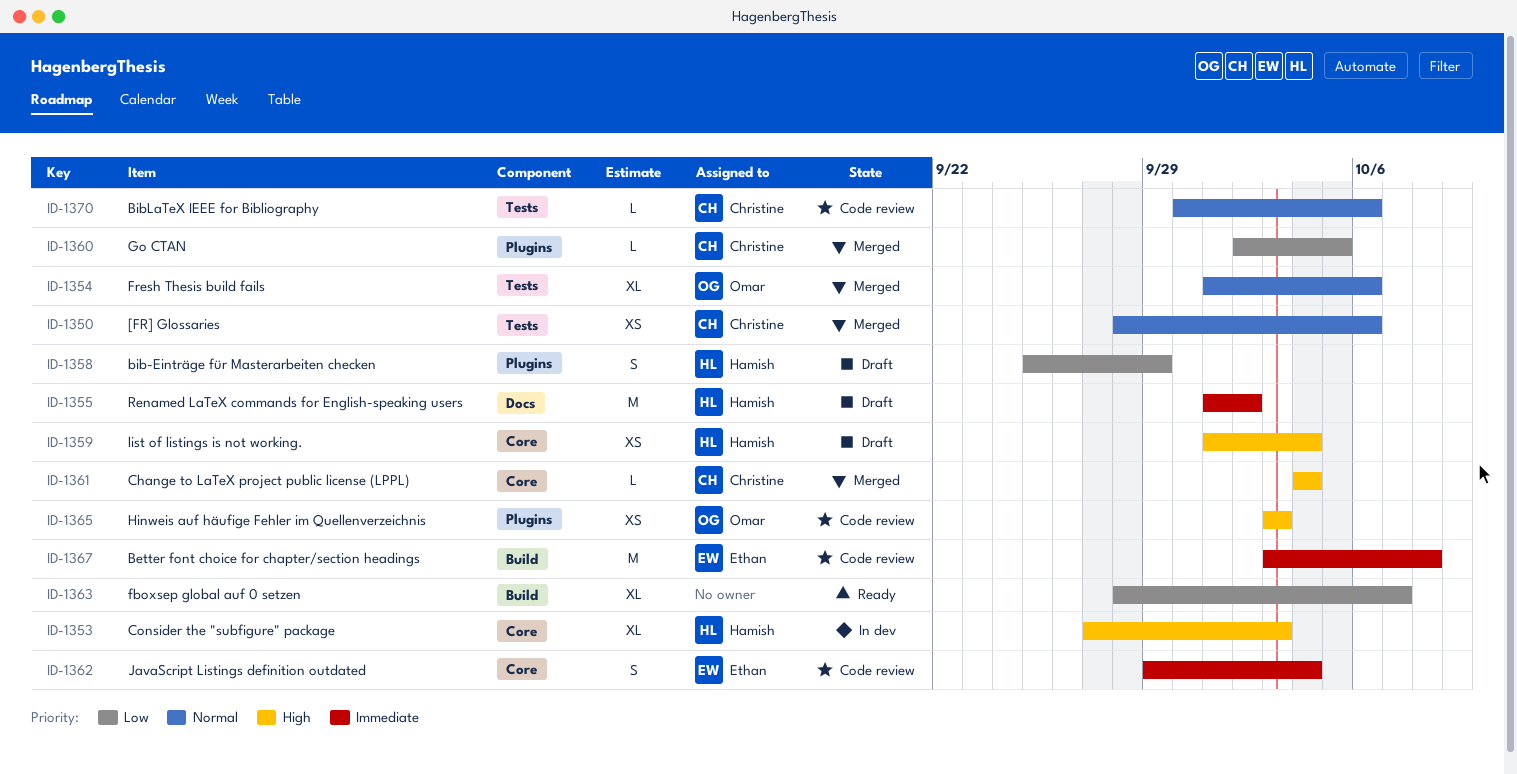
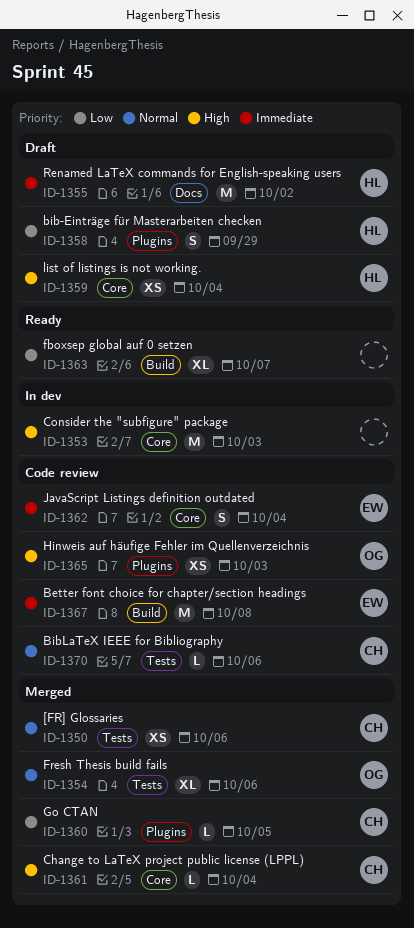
ID-1353, owner: Hamish -> none
ID-1353, estimate: XL -> M

